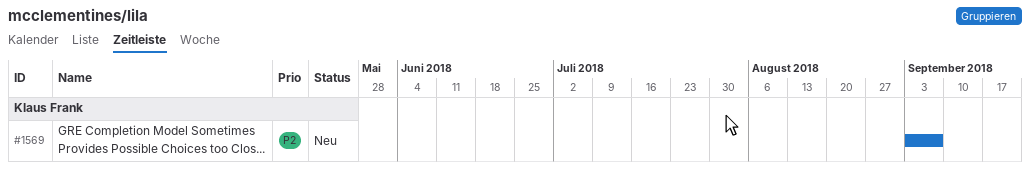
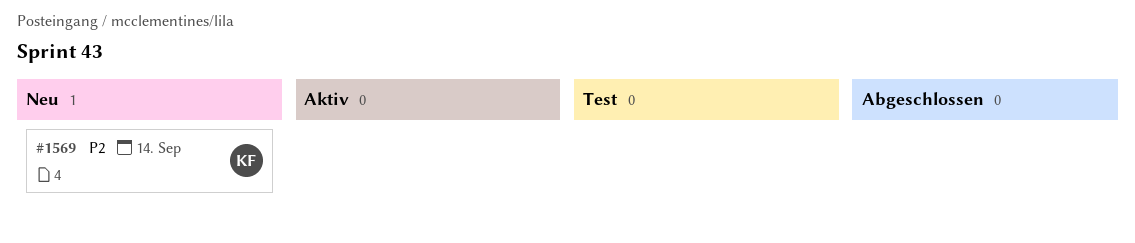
#1569, due: Sep 7 -> Sep 14

